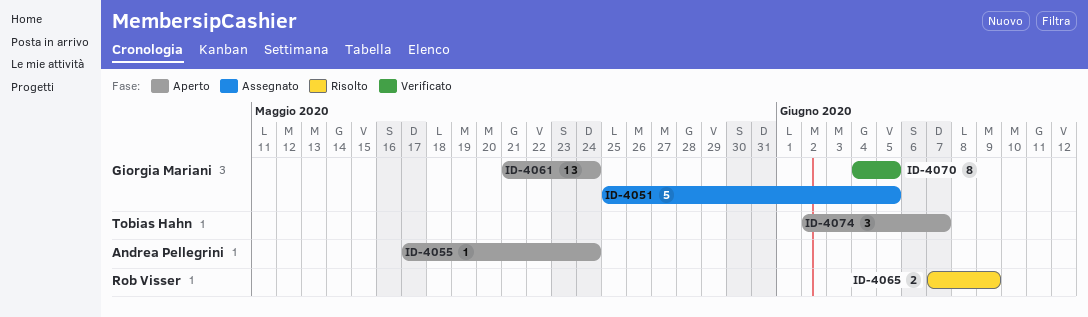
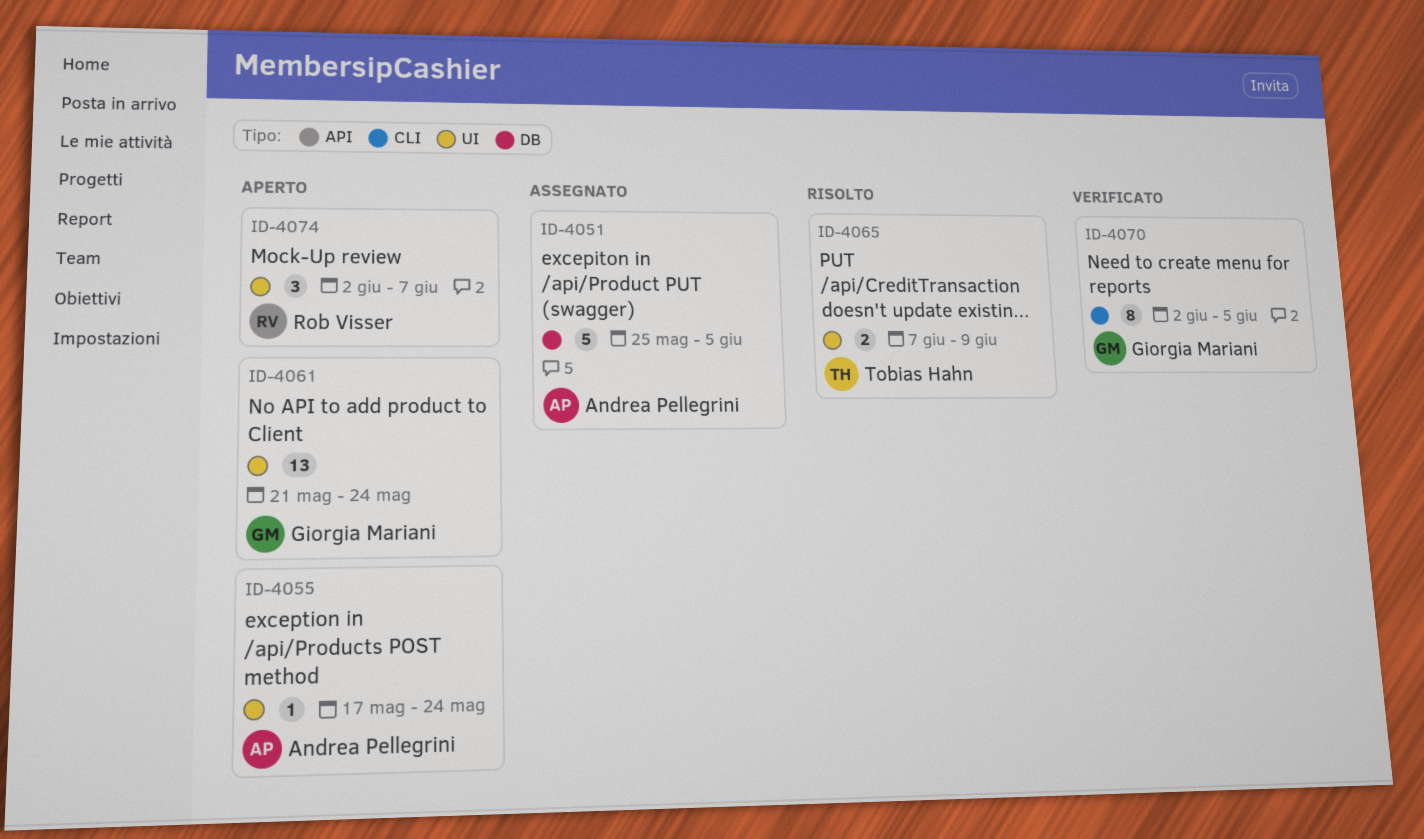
ID-4051, owner: Giorgia Mariani -> Andrea Pellegrini
ID-4065, owner: Rob Visser -> Tobias Hahn
ID-4070, start: Jun 4 -> Jun 2
ID-4074, owner: Tobias Hahn -> Rob Visser

